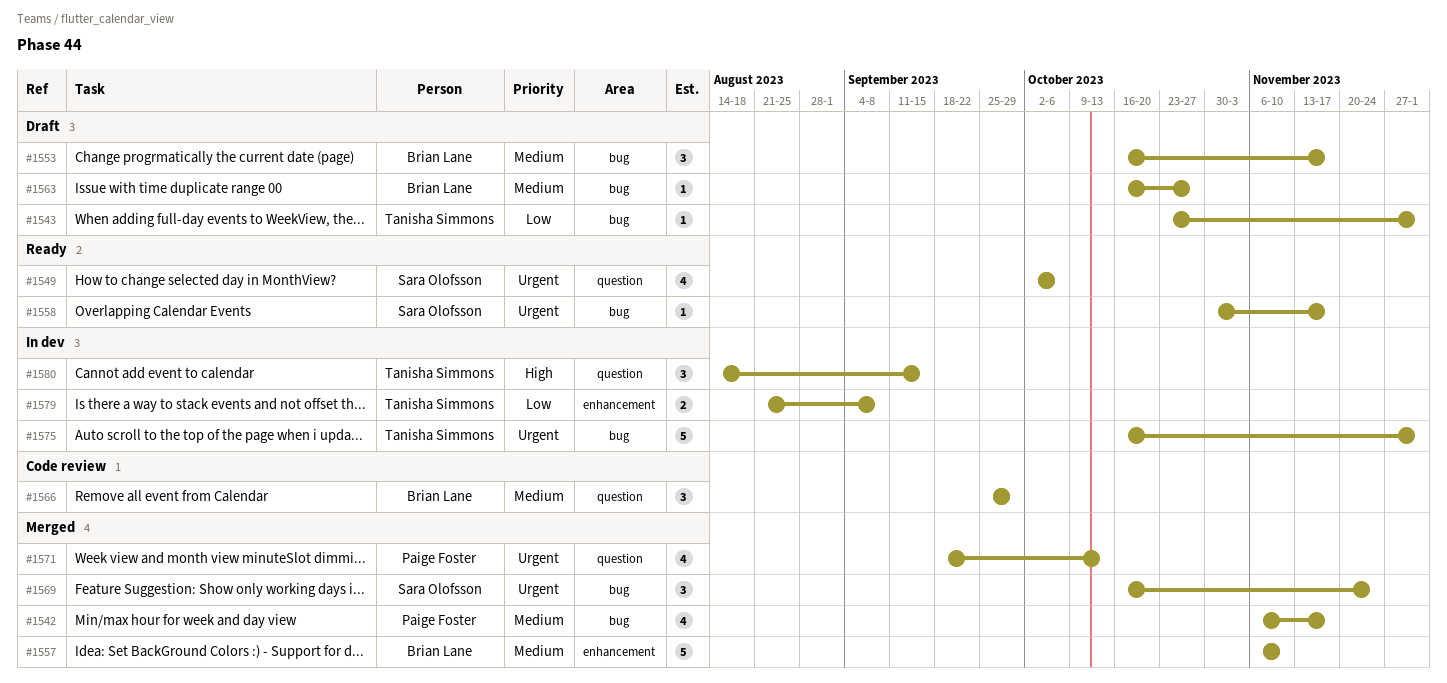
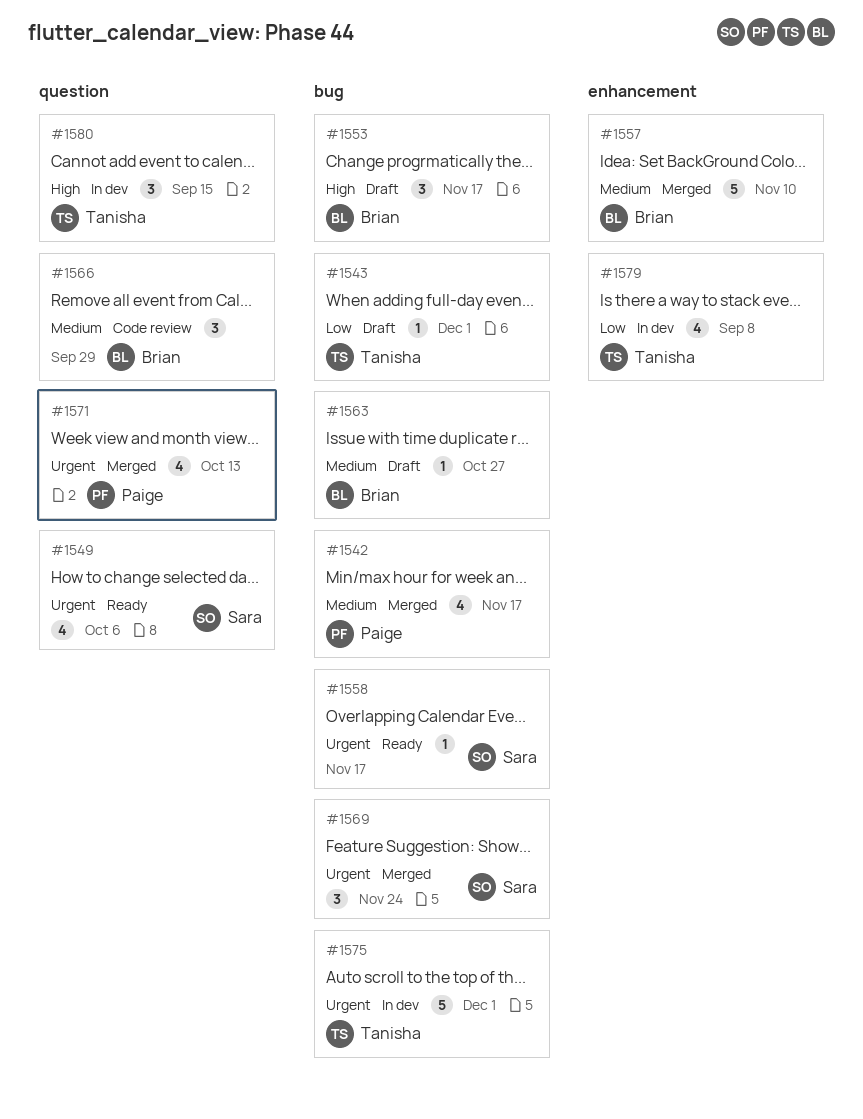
#1553, priority: Medium -> High
#1579, estimate: 2 -> 4

